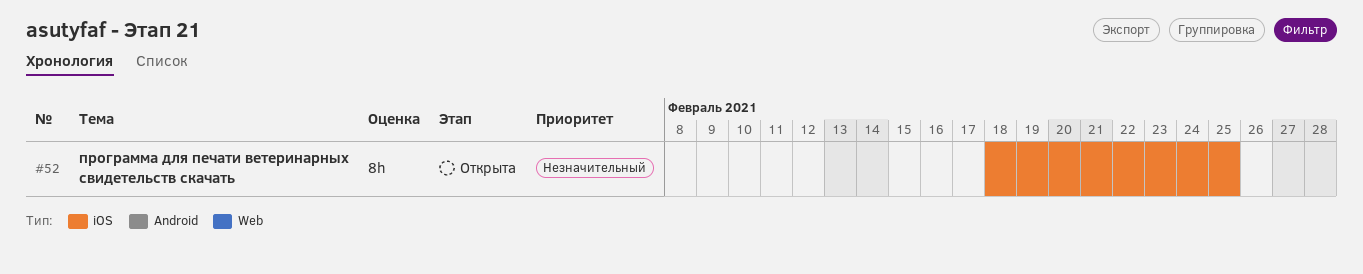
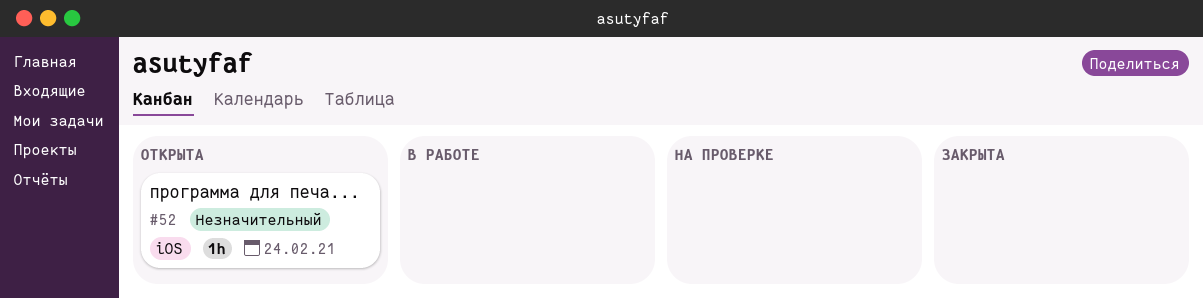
#52, estimate: 8h -> 1h
#52, due: Feb 25 -> Feb 24

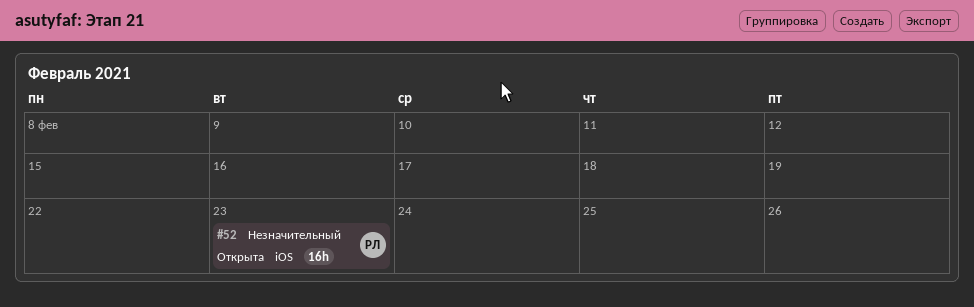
#52, estimate: 1h -> 16h
#52, due: Feb 24 -> Feb 23

